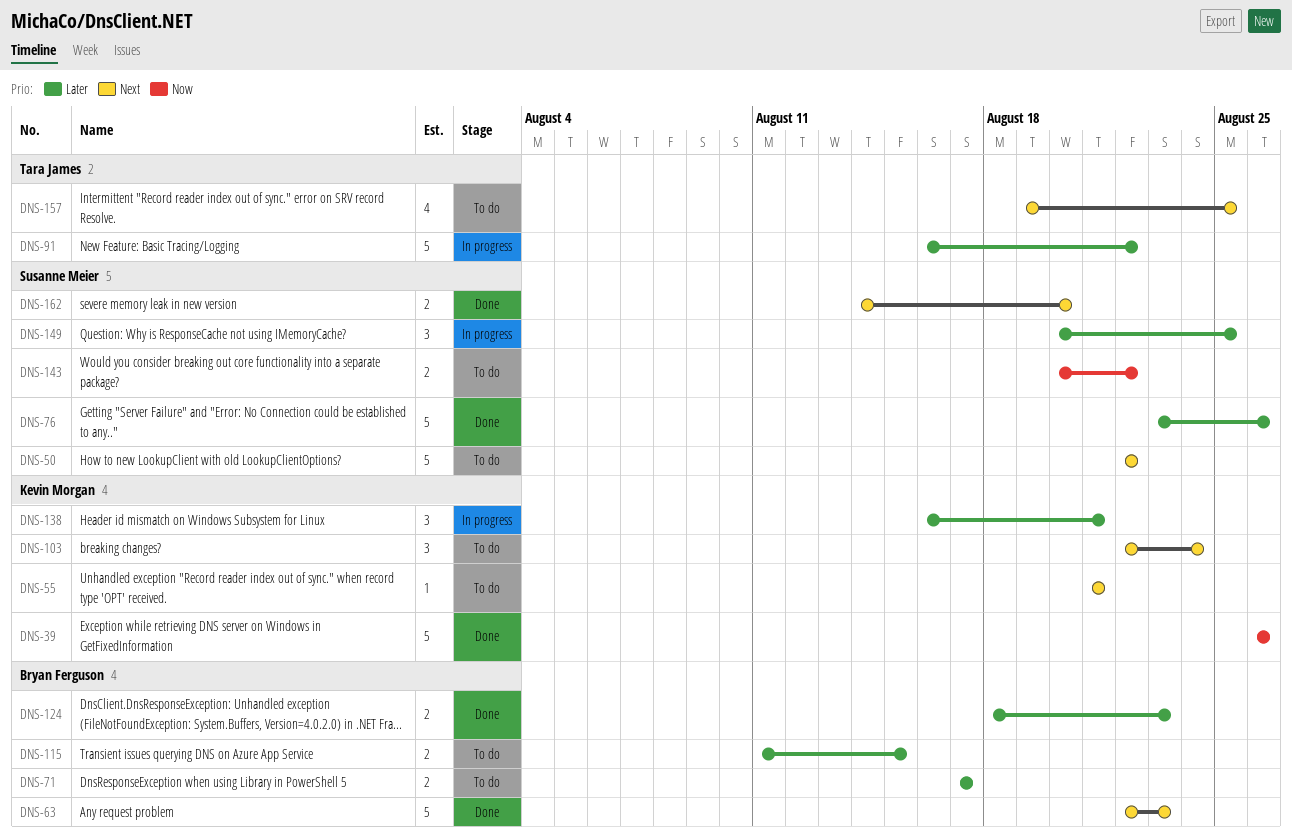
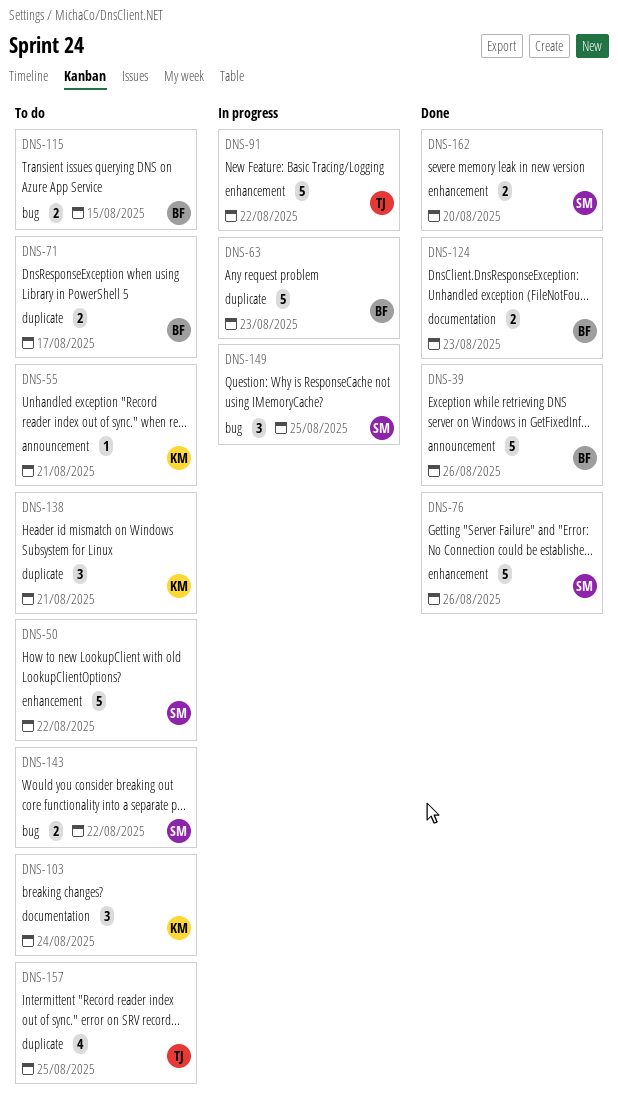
DNS-39, owner: Kevin Morgan -> Bryan Ferguson
DNS-63, status: Done -> In progress
DNS-138, status: In progress -> To do

